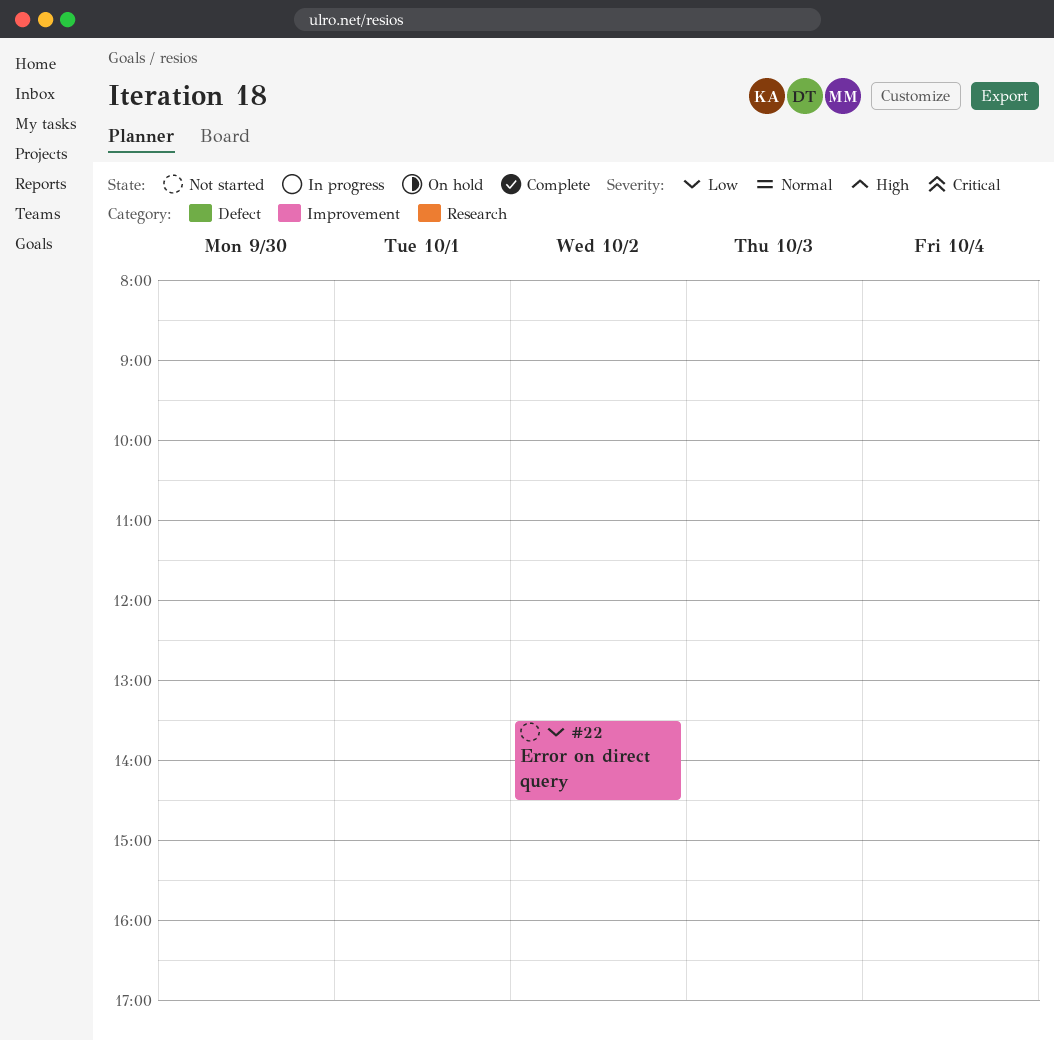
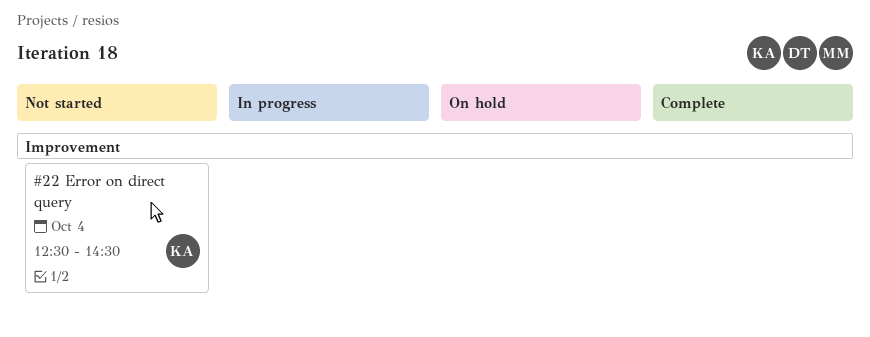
#22, day: Oct 2 -> Oct 4
#22, begins: 13:30 -> 12:30

